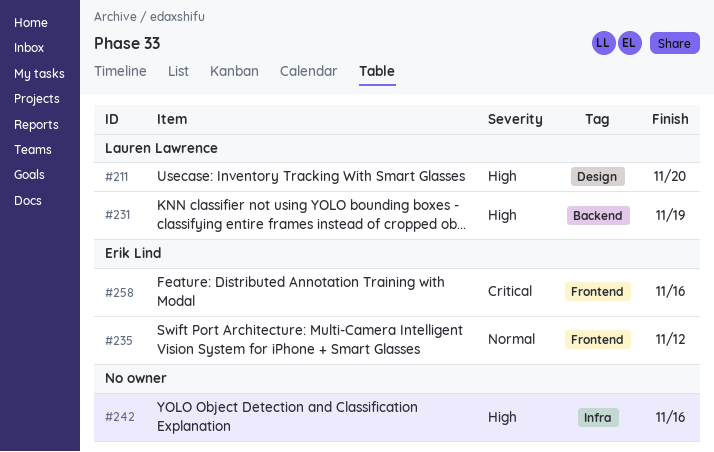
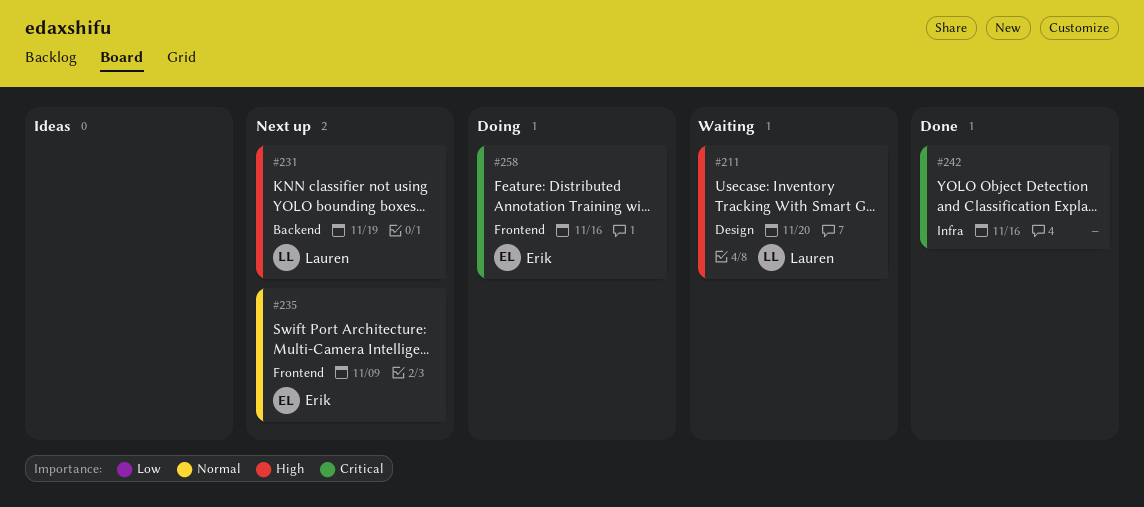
#235, due: Nov 12 -> Nov 9
#242, priority: High -> Critical

